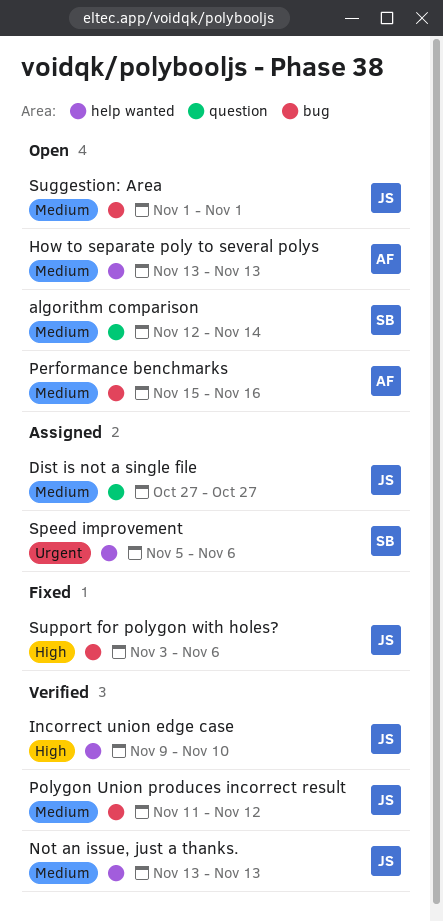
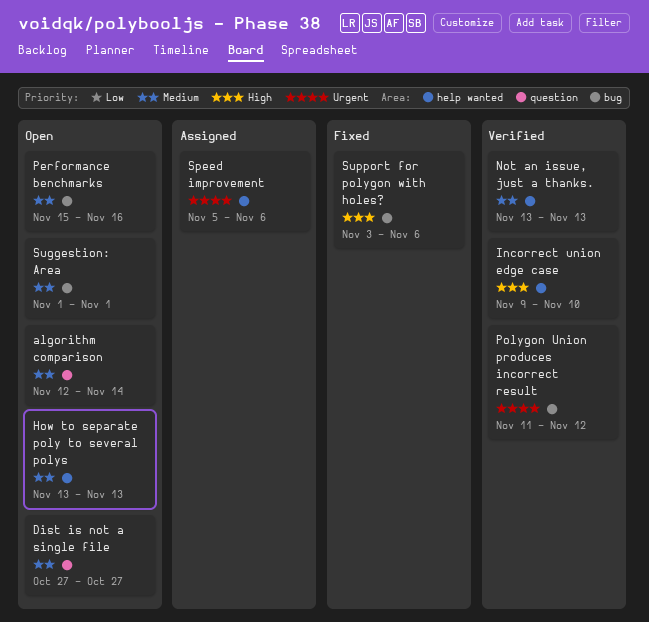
Dist is not a single file, status: Assigned -> Open
Polygon Union produces incorrect result, priority: Medium -> Urgent

